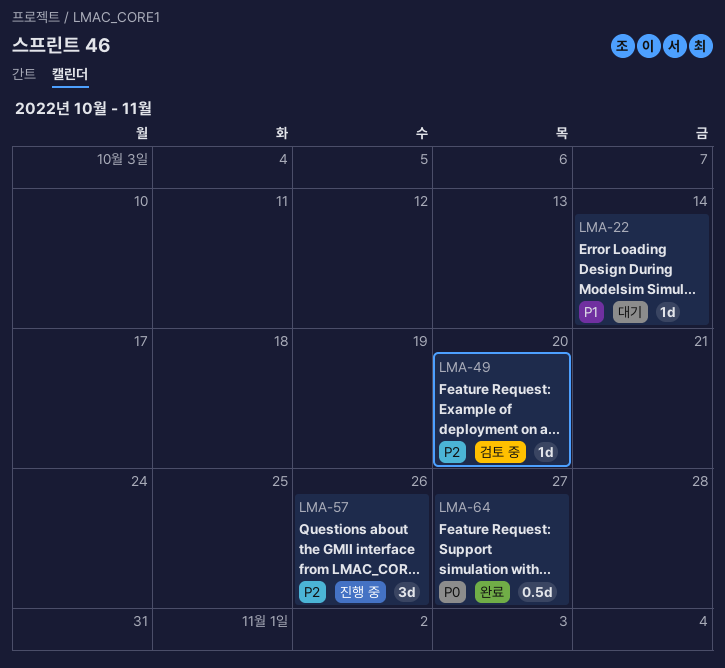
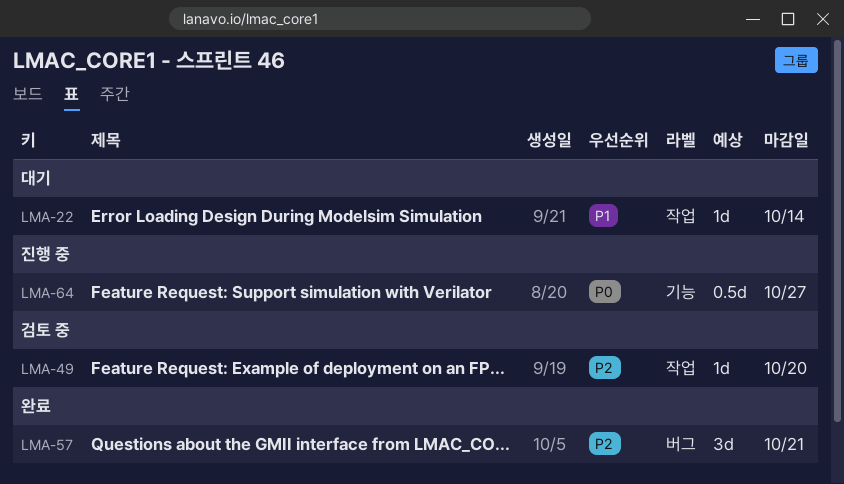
LMA-57, status: 진행 중 -> 완료
LMA-57, due: Oct 26 -> Oct 21
LMA-64, status: 완료 -> 진행 중

